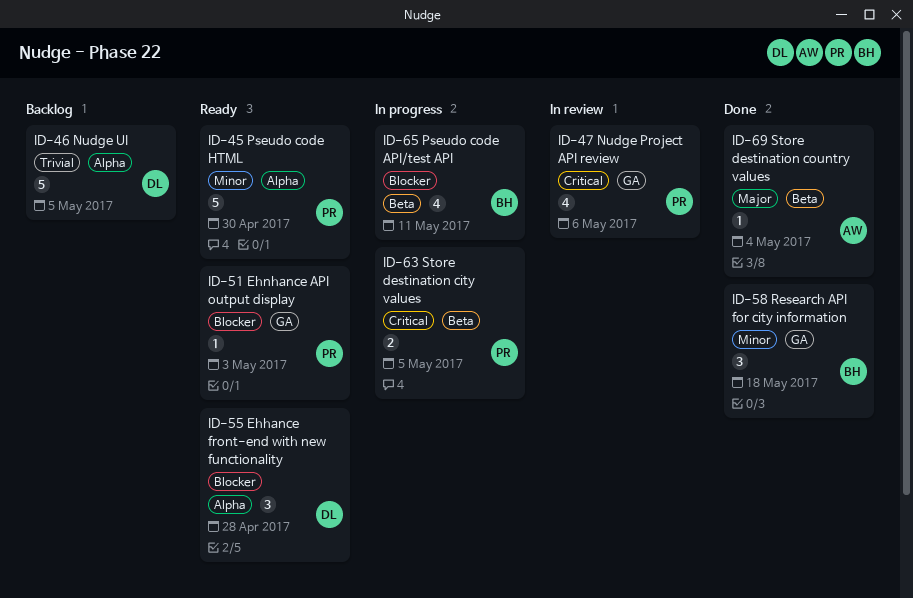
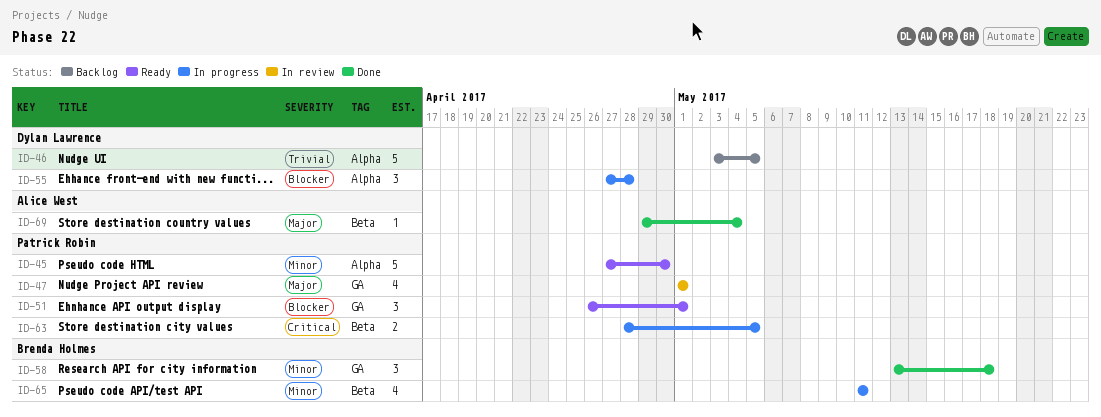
ID-47, priority: Critical -> Major
ID-47, due: May 6 -> May 1
ID-51, estimate: 1 -> 3
ID-51, due: May 3 -> May 1
ID-55, status: Ready -> In progress
ID-65, priority: Blocker -> Minor

